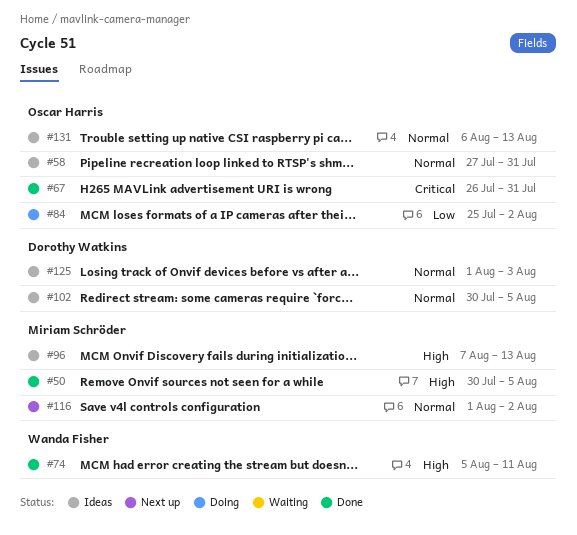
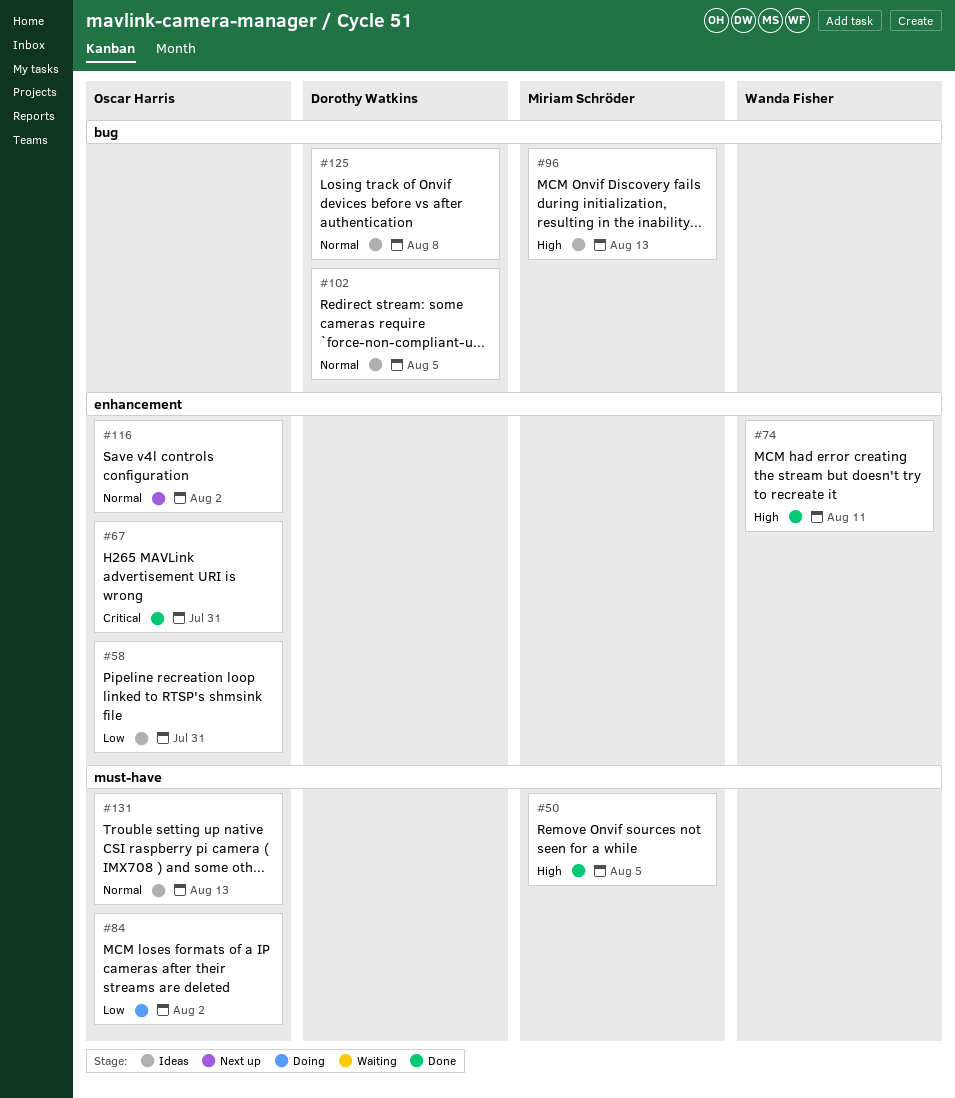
#58, priority: Normal -> Low
#116, owner: Miriam Schröder -> Oscar Harris
#125, due: Aug 3 -> Aug 8

